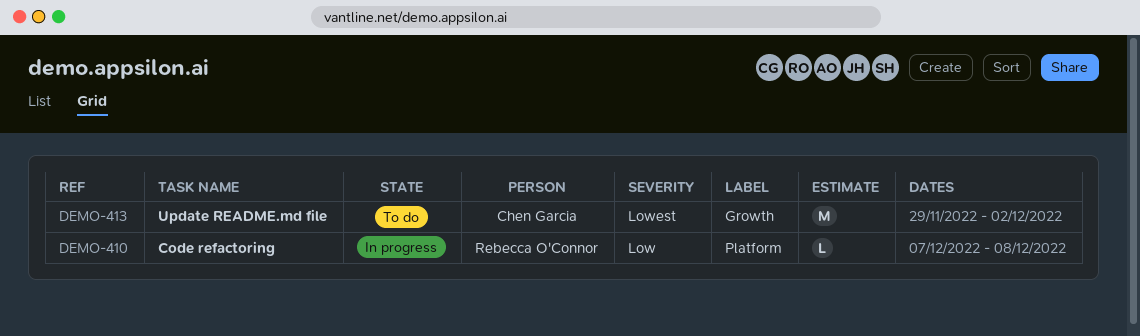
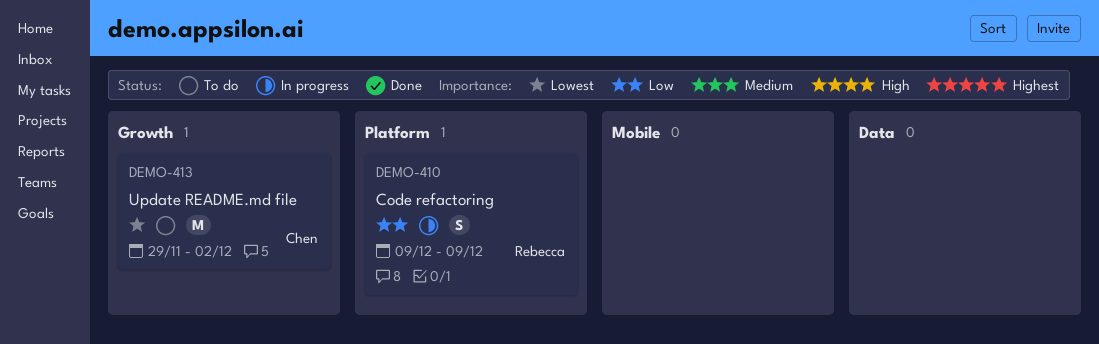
DEMO-410, estimate: L -> S
DEMO-410, start: Dec 7 -> Dec 9
DEMO-410, due: Dec 8 -> Dec 9

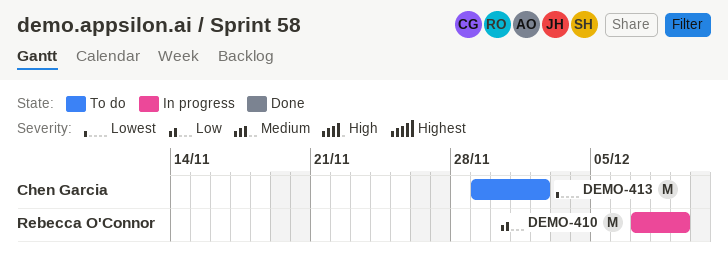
DEMO-410, estimate: S -> M
DEMO-410, start: Dec 9 -> Dec 7

